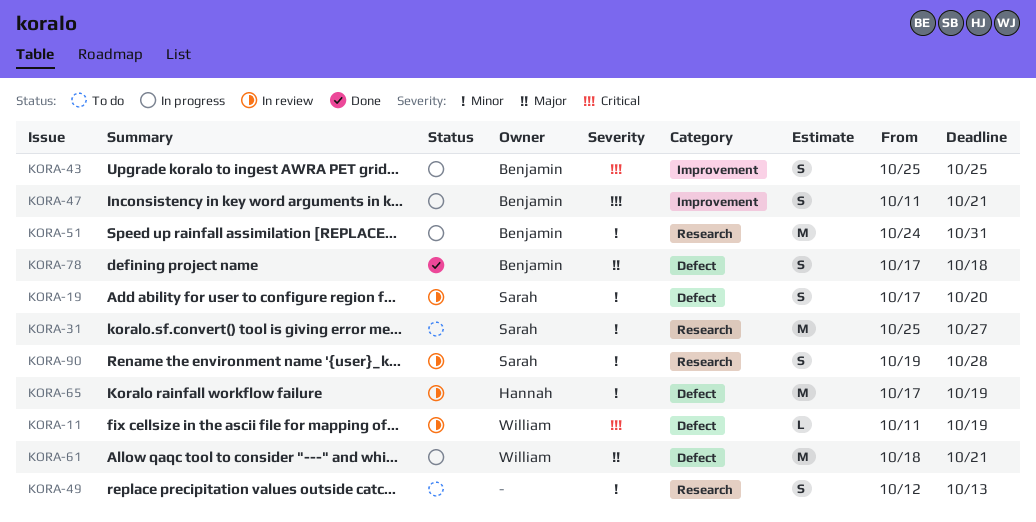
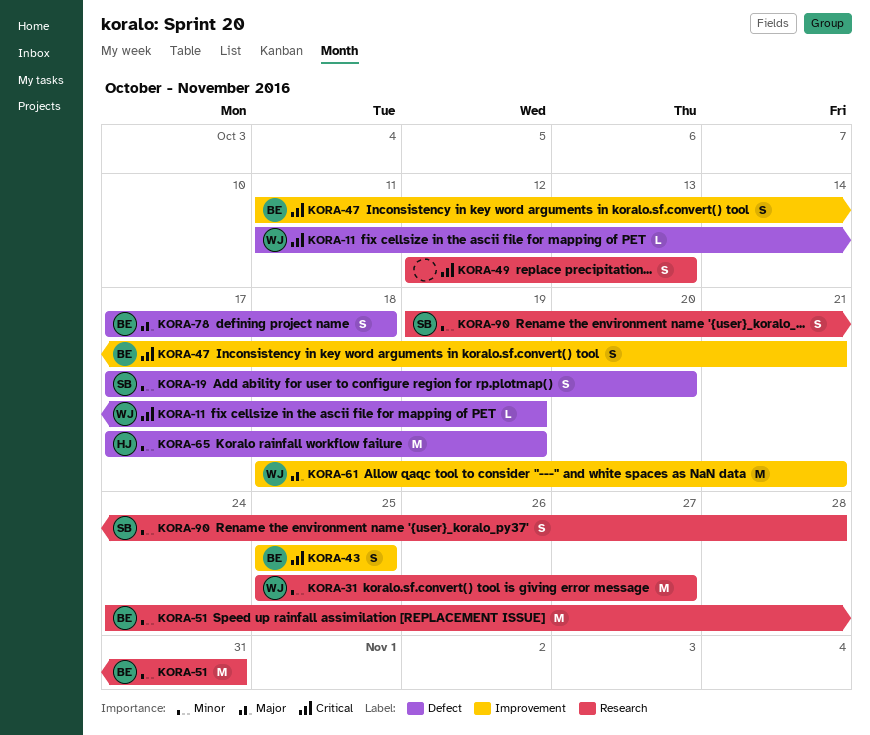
KORA-31, owner: Sarah -> William
KORA-49, priority: Minor -> Critical
KORA-61, label: Defect -> Improvement

